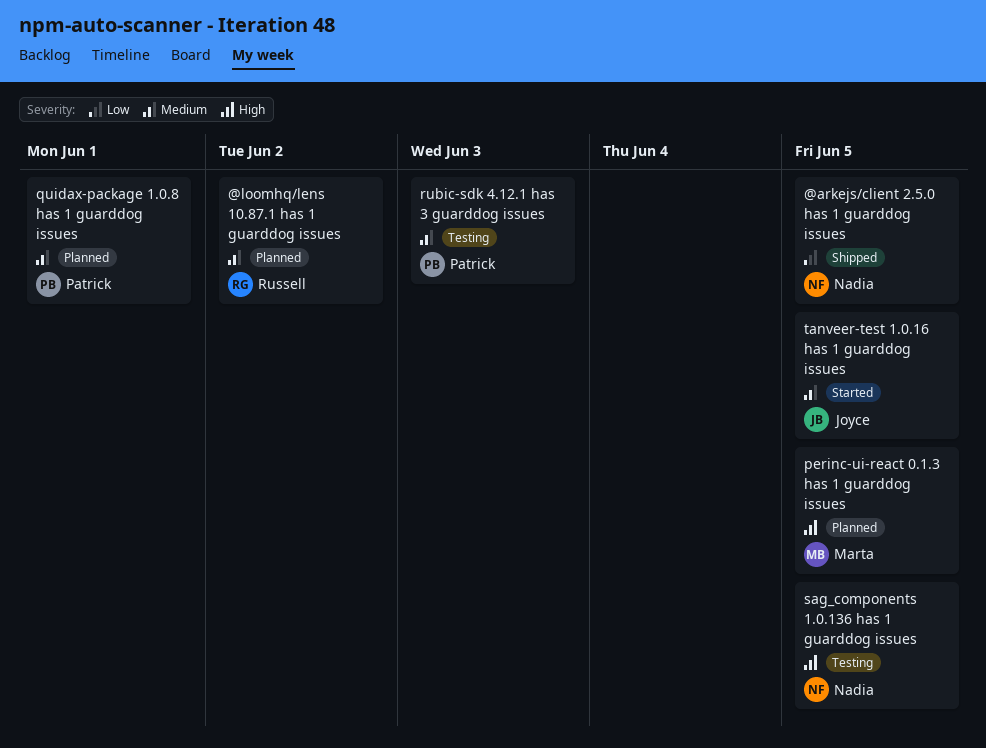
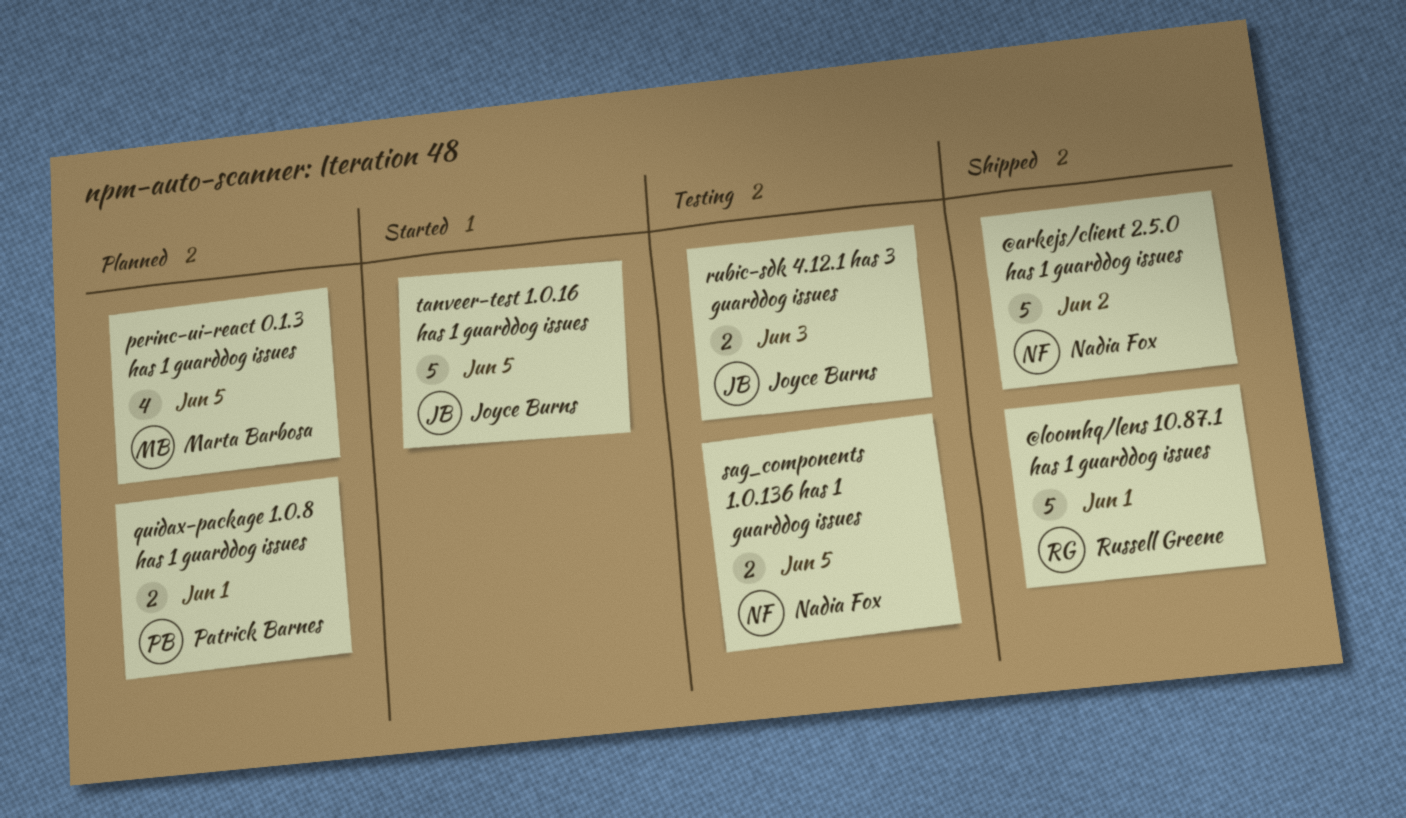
@arkejs/client 2.5.0 has 1 guarddog issues, due: Jun 5 -> Jun 2
@loomhq/lens 10.87.1 has 1 guarddog issues, status: Planned -> Shipped
@loomhq/lens 10.87.1 has 1 guarddog issues, due: Jun 2 -> Jun 1
rubic-sdk 4.12.1 has 3 guarddog issues, owner: Patrick Barnes -> Joyce Burns

